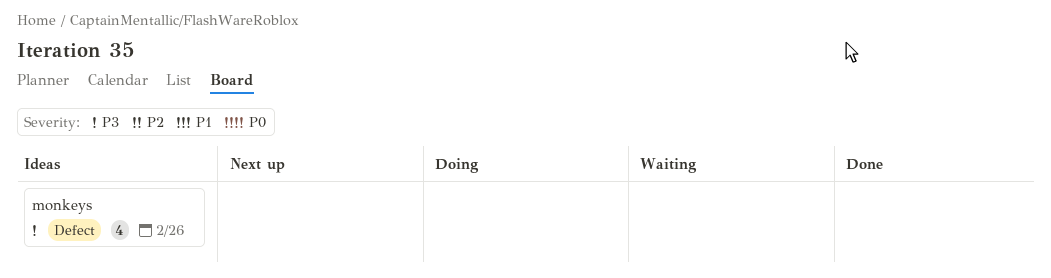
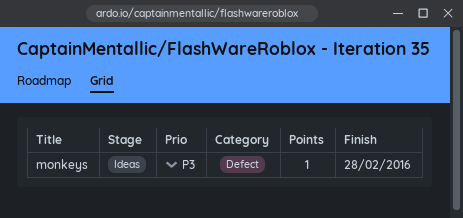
monkeys, estimate: 4 -> 1
monkeys, due: Feb 26 -> Feb 28

